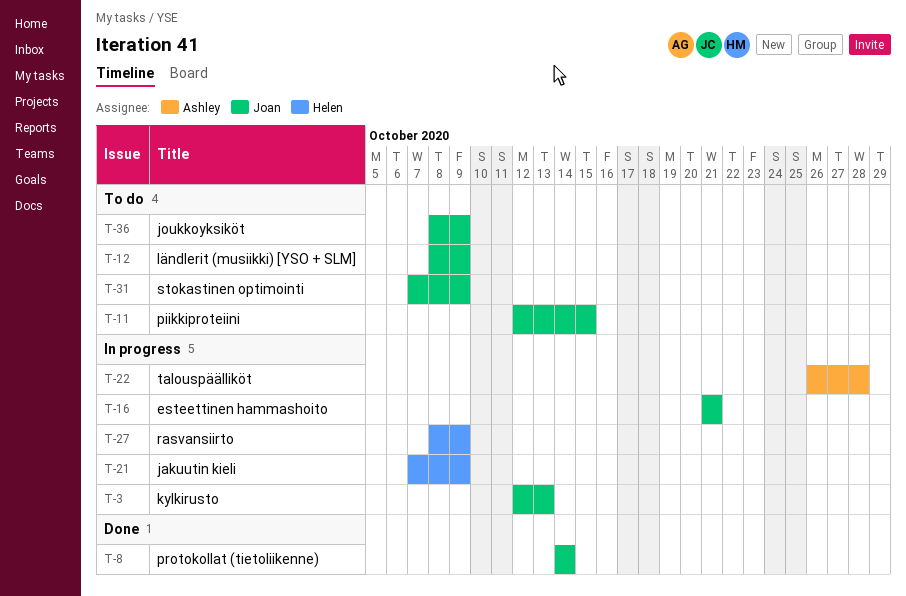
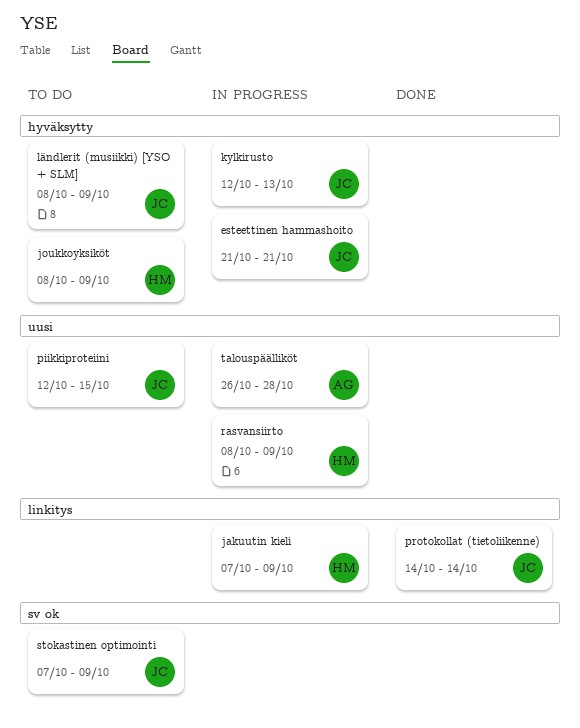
joukkoyksiköt, owner: Joan -> Helen

